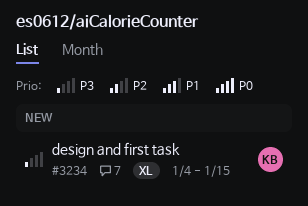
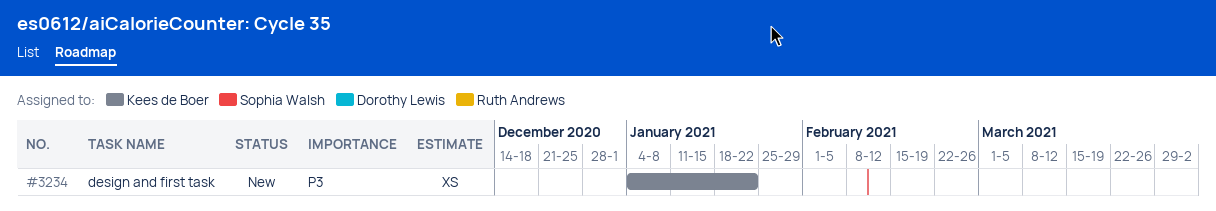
#3234, estimate: XL -> XS
#3234, due: Jan 15 -> Jan 22

